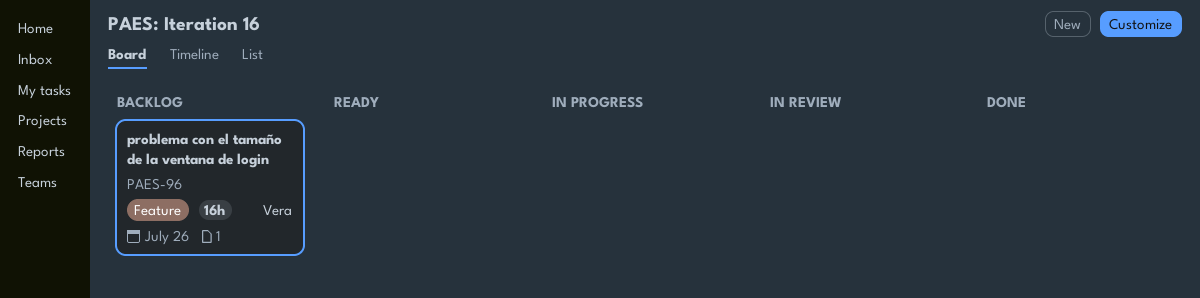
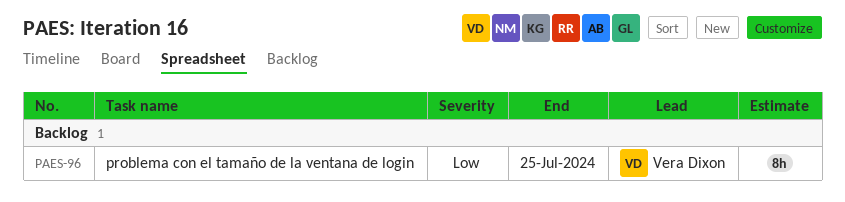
PAES-96, estimate: 16h -> 8h
PAES-96, due: Jul 26 -> Jul 25

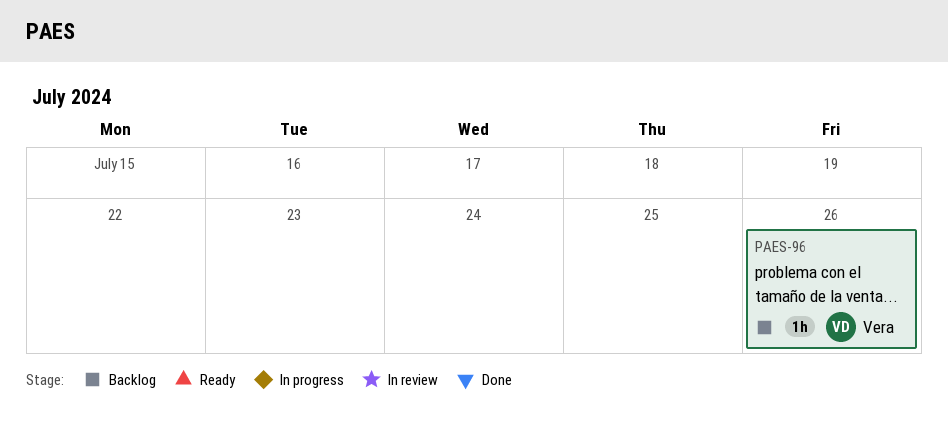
PAES-96, estimate: 8h -> 1h
PAES-96, due: Jul 25 -> Jul 26

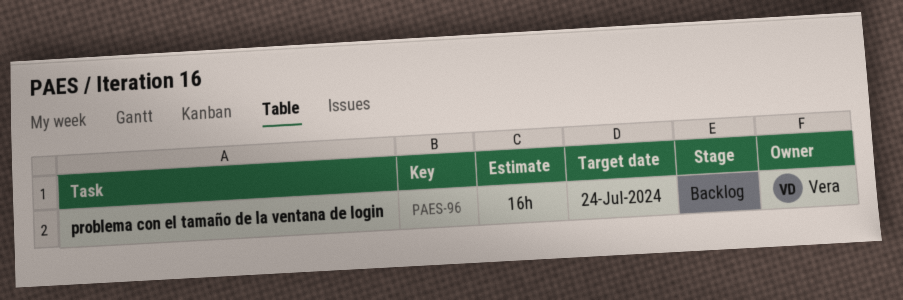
PAES-96, estimate: 1h -> 16h
PAES-96, due: Jul 26 -> Jul 24

